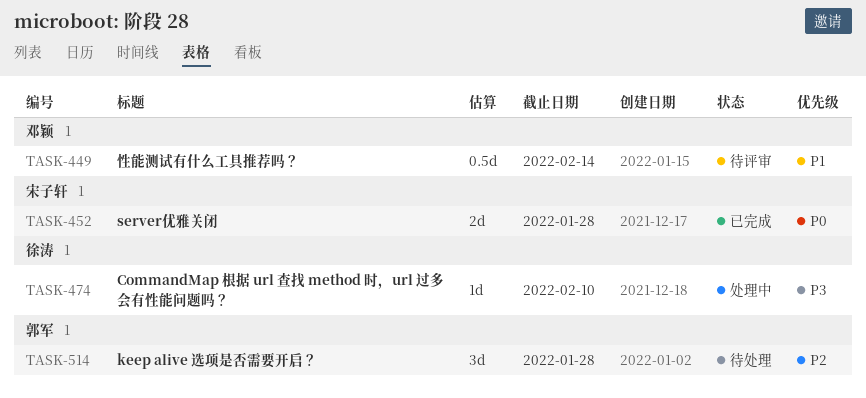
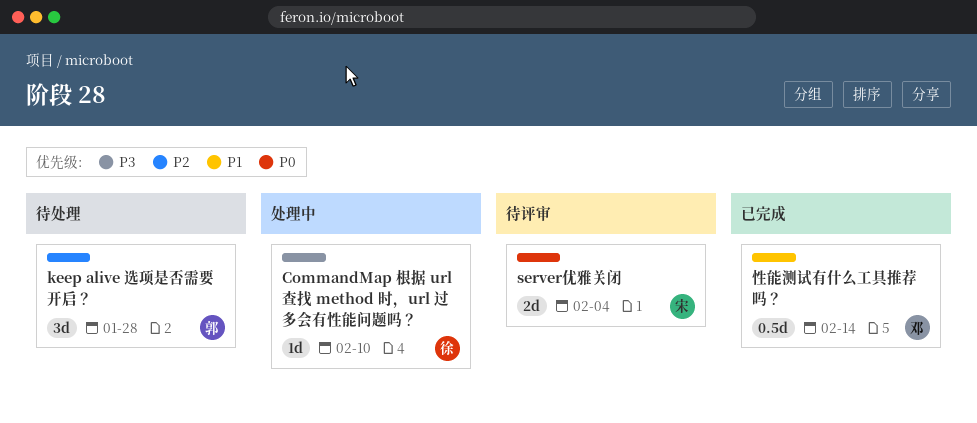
server优雅关闭, status: 已完成 -> 待评审
server优雅关闭, due: Jan 28 -> Feb 4
性能测试有什么工具推荐吗？, status: 待评审 -> 已完成

